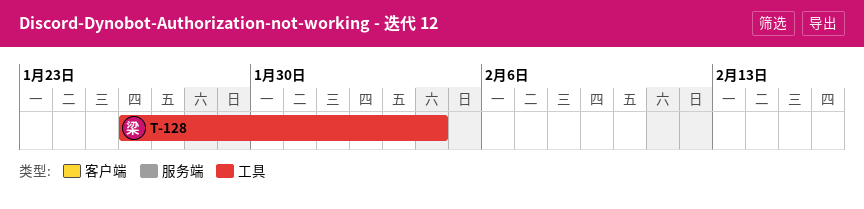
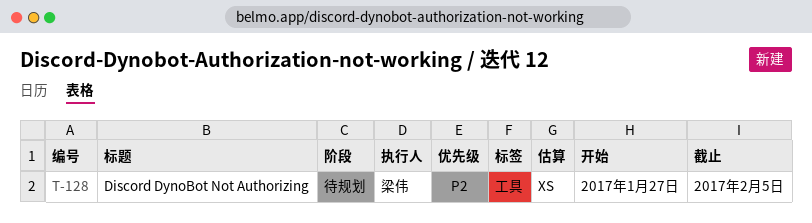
T-128, start: Jan 26 -> Jan 27
T-128, due: Feb 4 -> Feb 5

